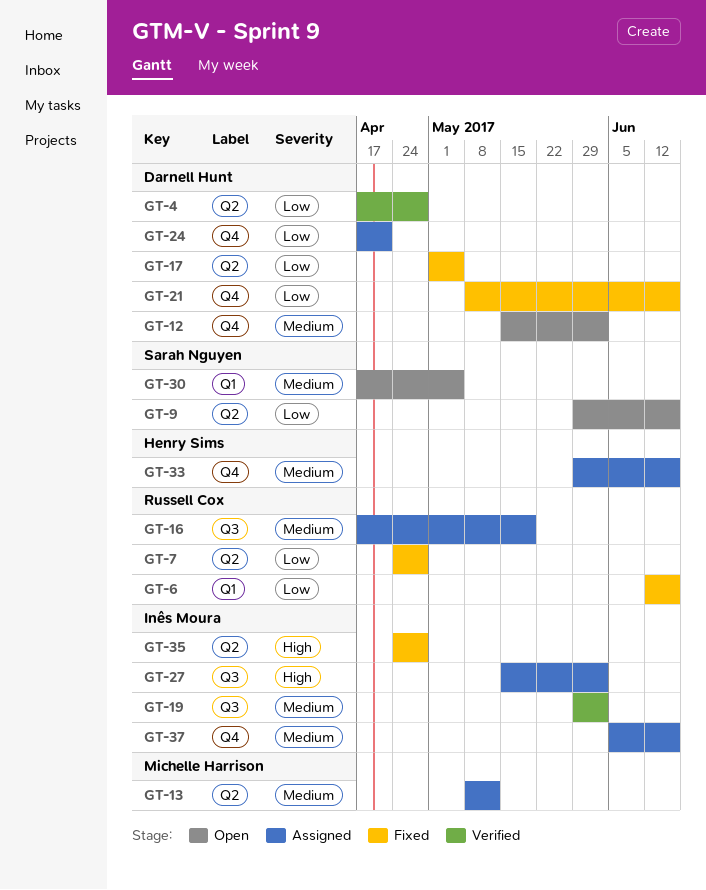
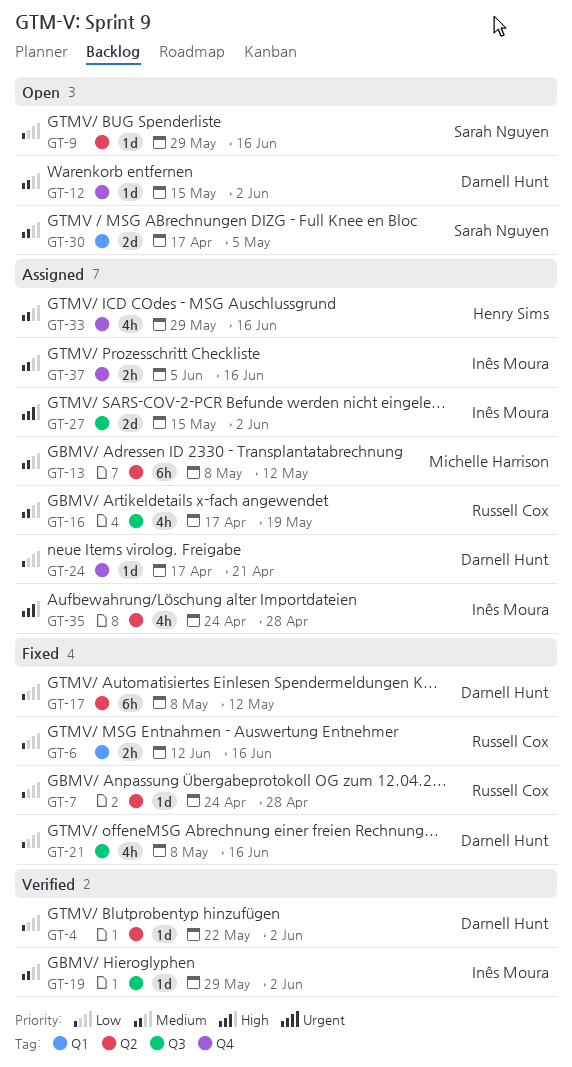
GT-4, start: Apr 17 -> May 22
GT-4, due: Apr 28 -> Jun 2
GT-17, start: May 1 -> May 8
GT-17, due: May 5 -> May 12
GT-21, label: Q4 -> Q3
GT-35, status: Fixed -> Assigned

